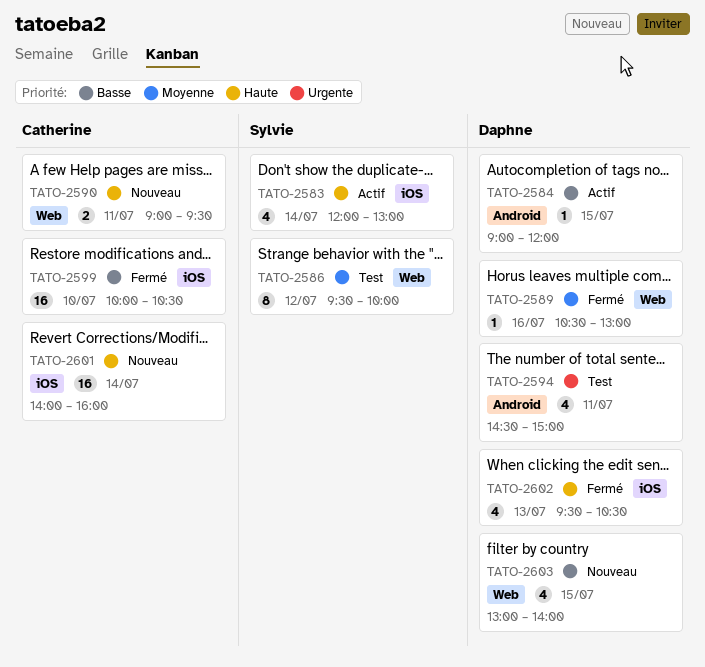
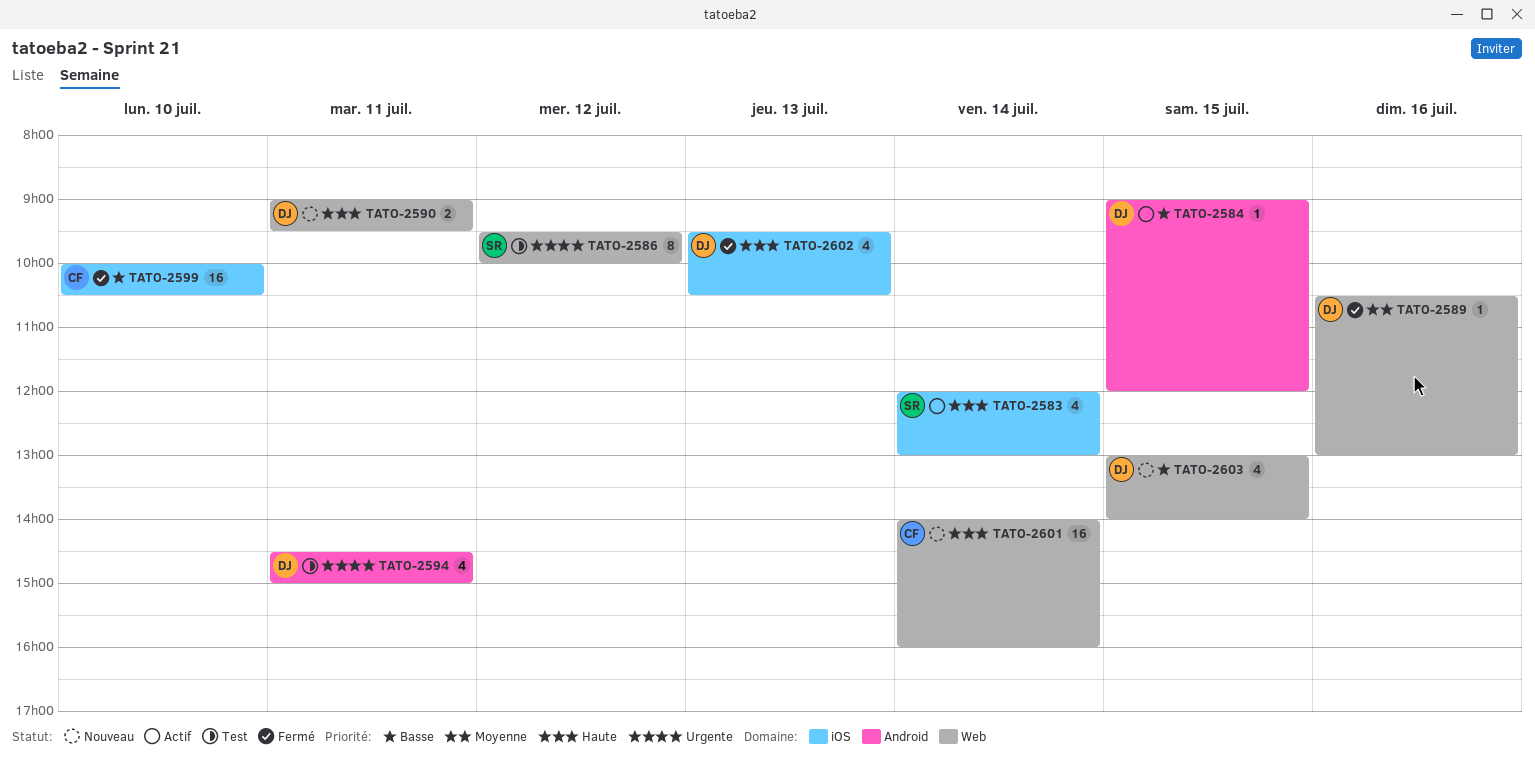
TATO-2586, priority: Moyenne -> Urgente
TATO-2590, owner: Catherine -> Daphne
TATO-2601, label: iOS -> Web

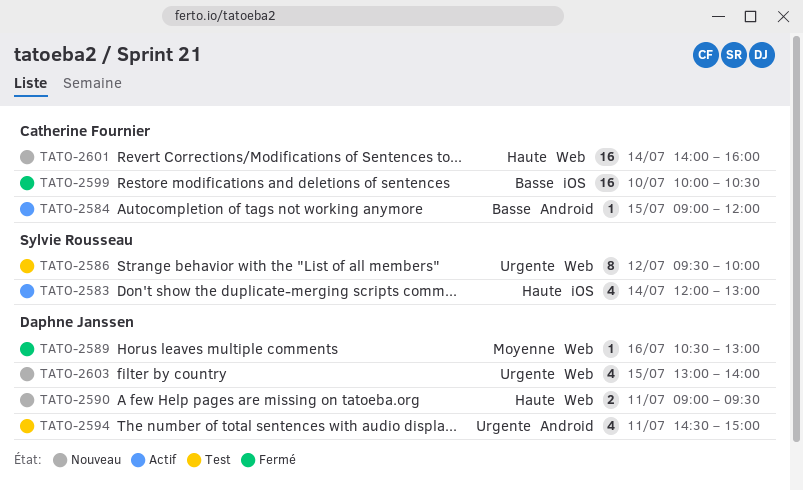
TATO-2584, owner: Daphne Janssen -> Catherine Fournier
TATO-2602: present -> none
TATO-2603, priority: Basse -> Urgente

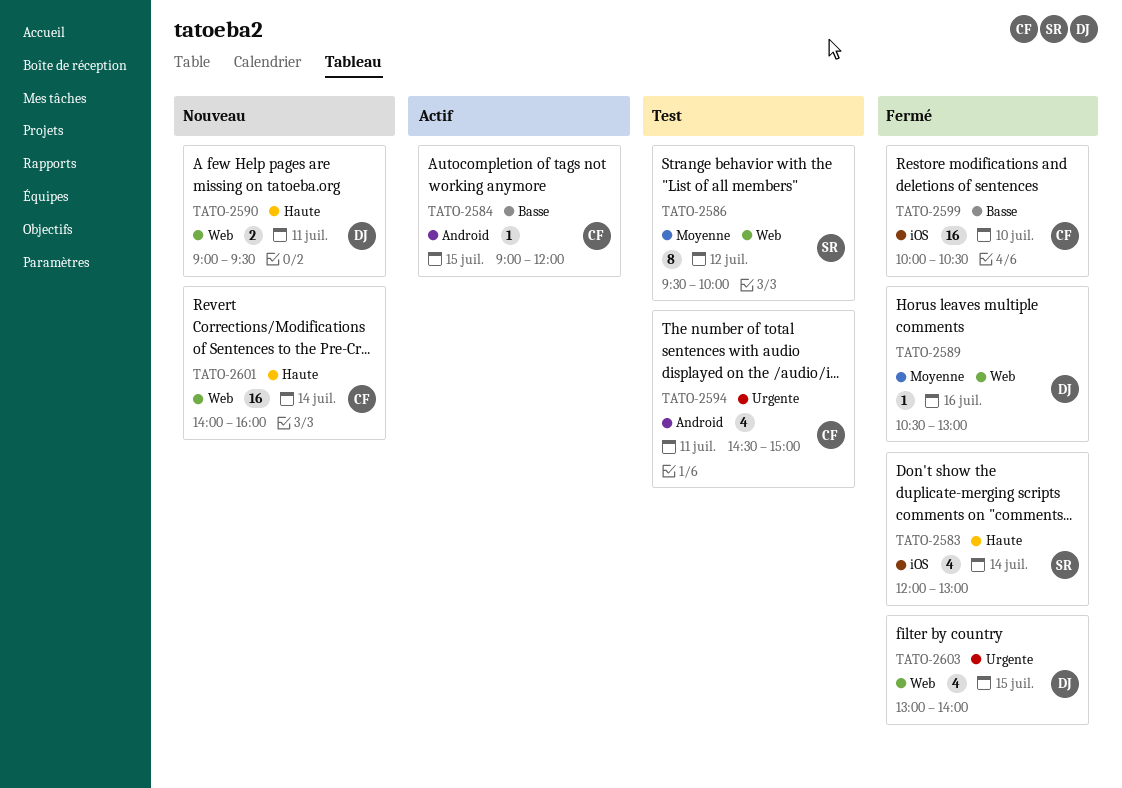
TATO-2583, status: Actif -> Fermé
TATO-2586, priority: Urgente -> Moyenne
TATO-2594, owner: Daphne Janssen -> Catherine Fournier
TATO-2603, status: Nouveau -> Fermé

